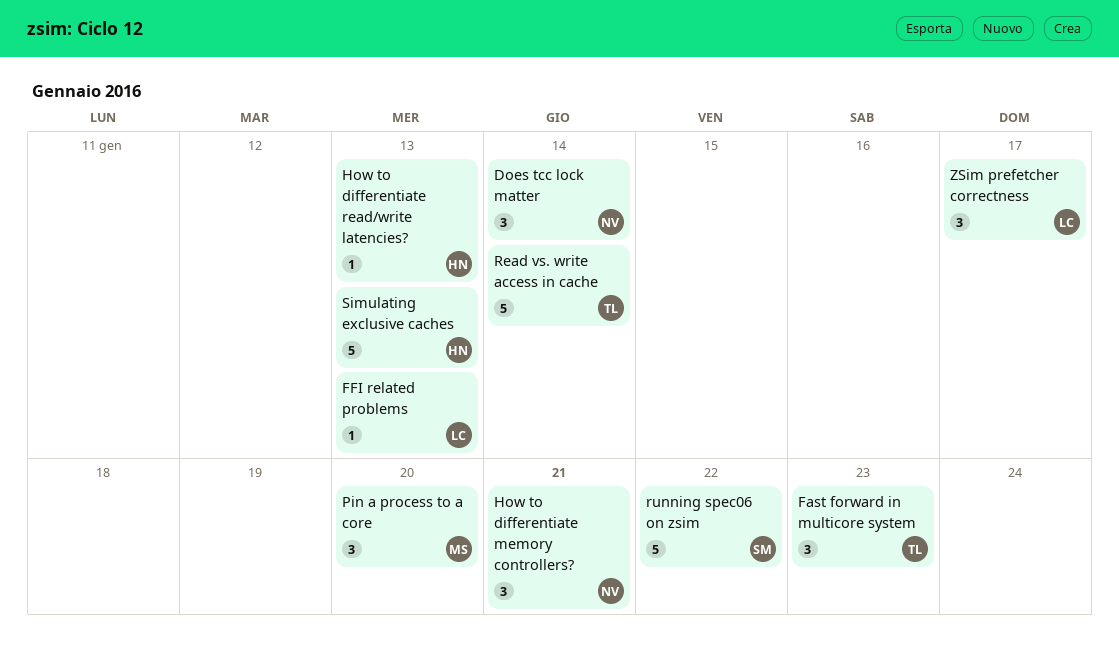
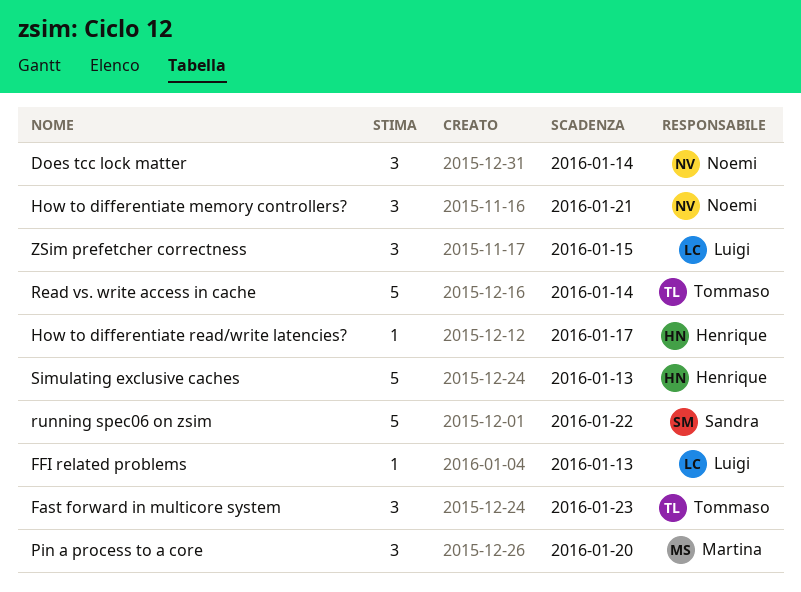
How to differentiate read/write latencies?, due: Jan 13 -> Jan 17
ZSim prefetcher correctness, due: Jan 17 -> Jan 15

